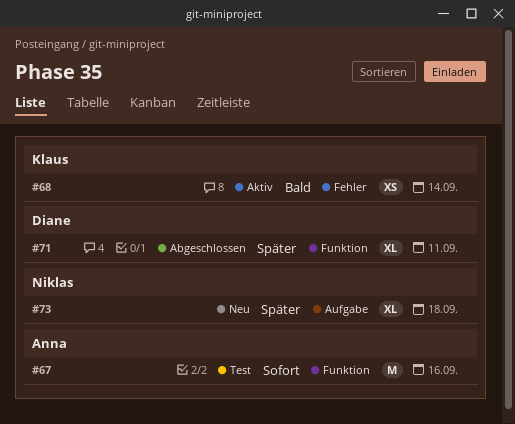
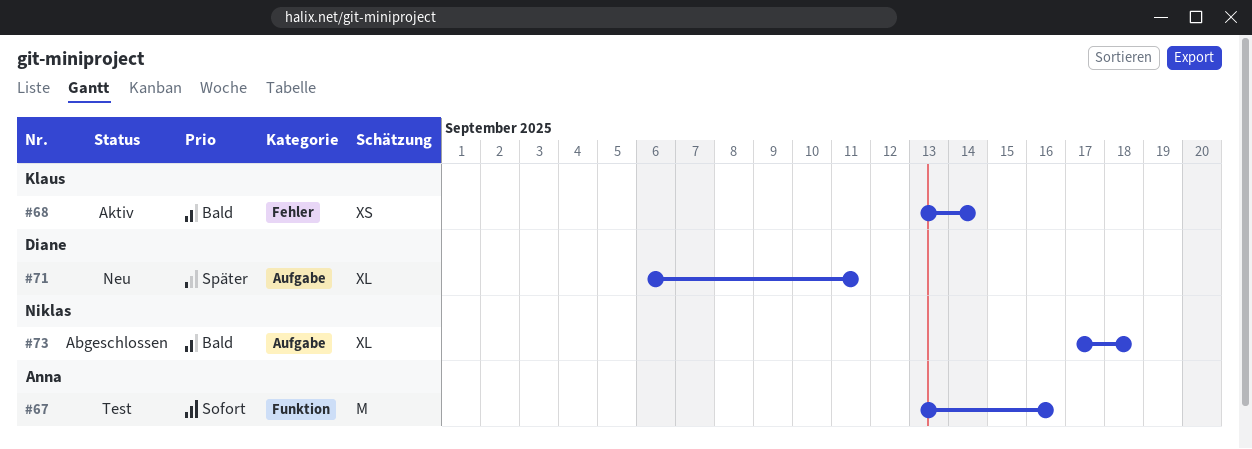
#71, status: Abgeschlossen -> Neu
#71, label: Funktion -> Aufgabe
#73, status: Neu -> Abgeschlossen
#73, priority: Später -> Bald

